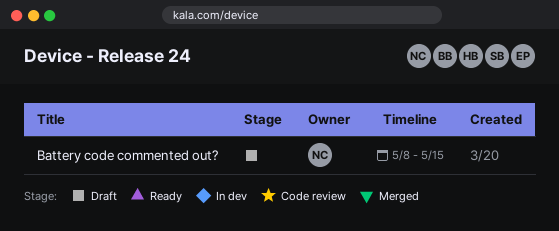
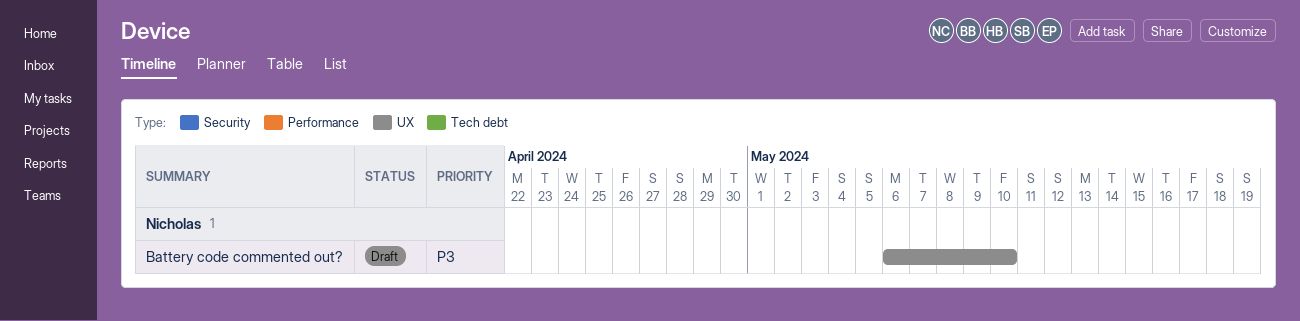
Battery code commented out?, start: May 8 -> May 6
Battery code commented out?, due: May 15 -> May 10

